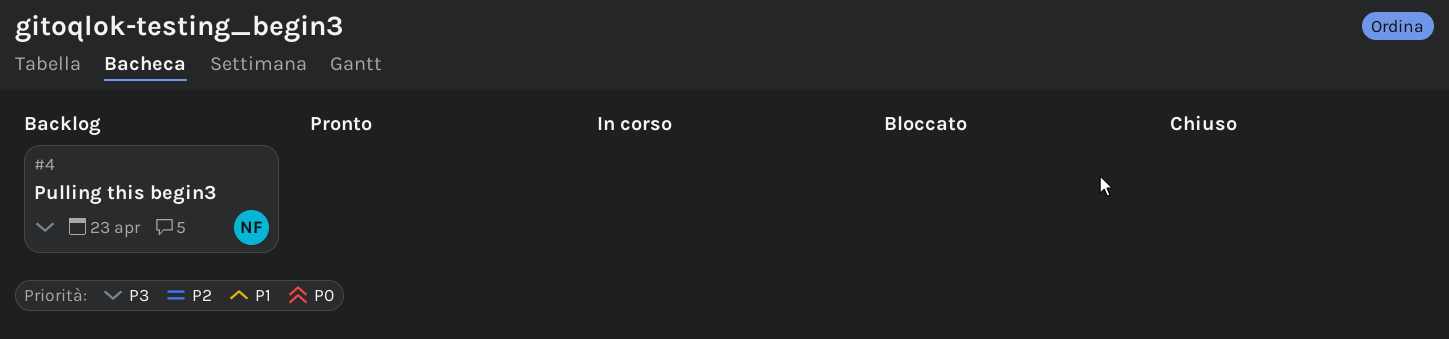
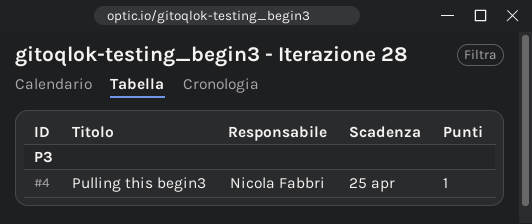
#4, due: Apr 23 -> Apr 25

